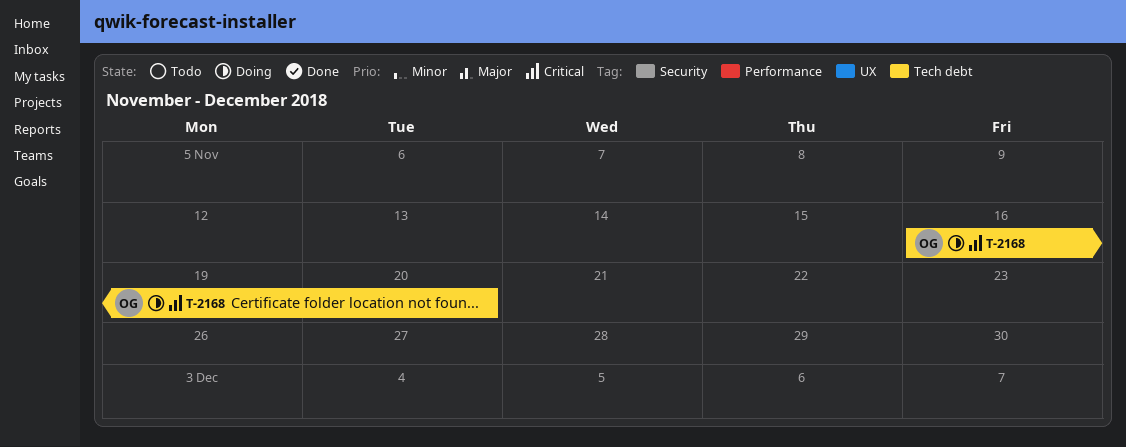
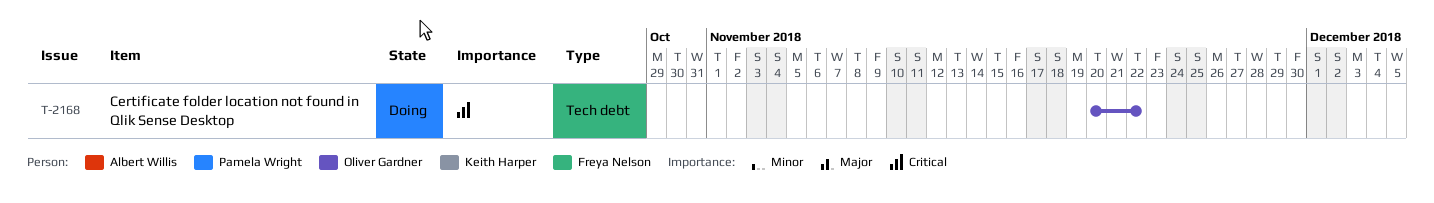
T-2168, start: Nov 16 -> Nov 20
T-2168, due: Nov 20 -> Nov 22

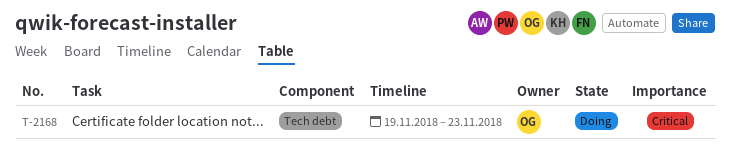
T-2168, start: Nov 20 -> Nov 19
T-2168, due: Nov 22 -> Nov 23

